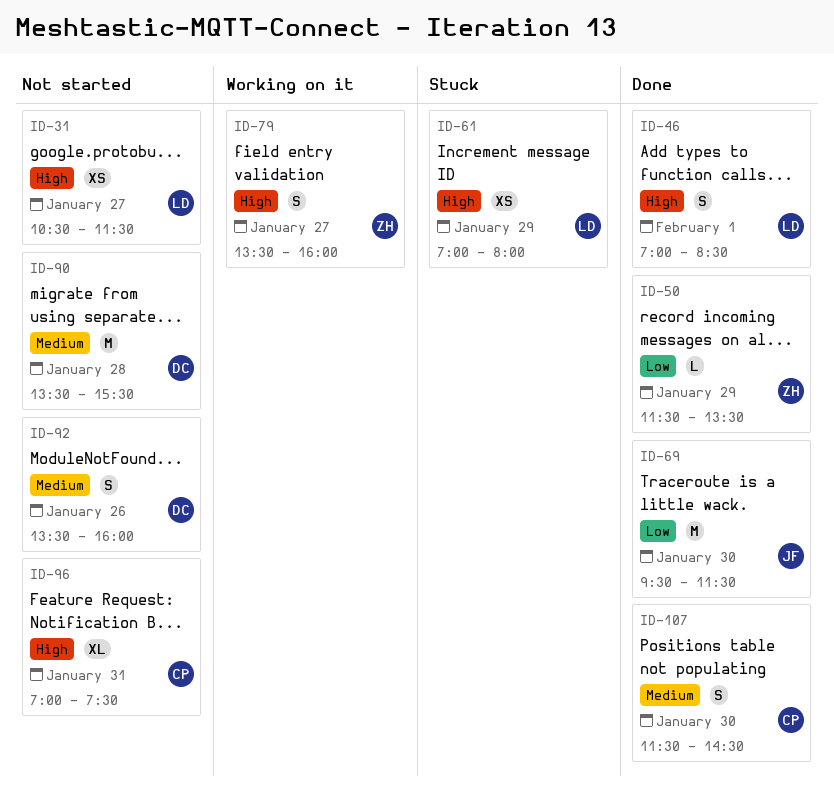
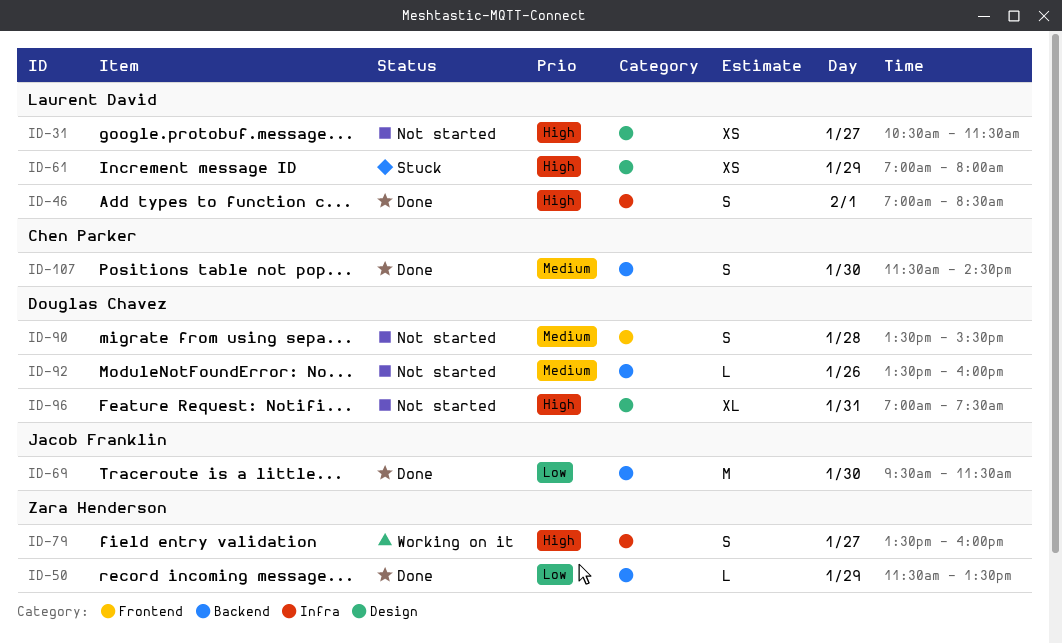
ID-90, estimate: M -> S
ID-92, estimate: S -> L
ID-96, owner: Chen Parker -> Douglas Chavez

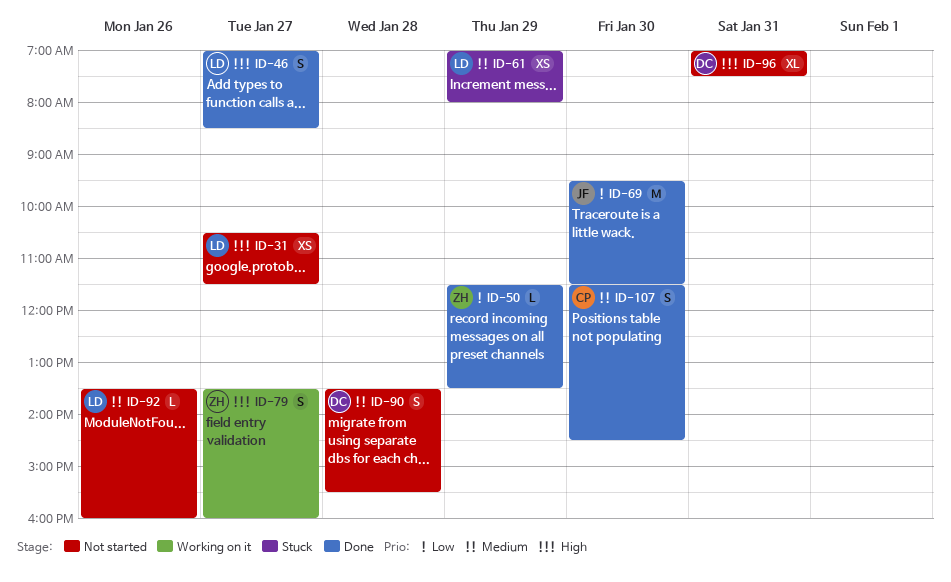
ID-46, day: Feb 1 -> Jan 27
ID-61, priority: High -> Medium
ID-92, owner: Douglas Chavez -> Laurent David

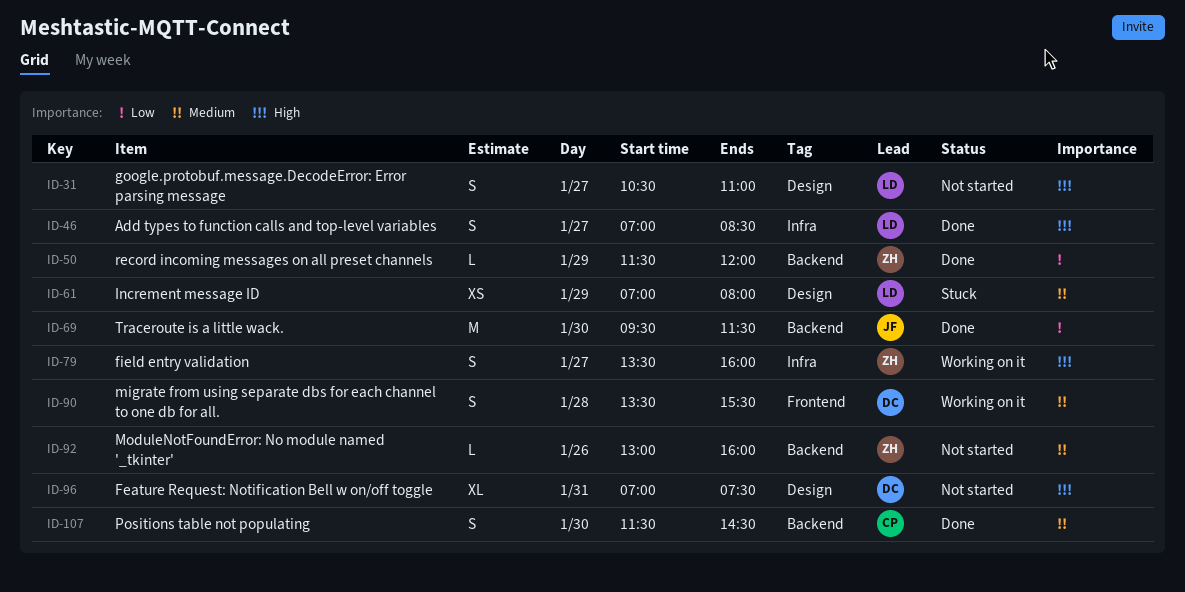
ID-31, estimate: XS -> S
ID-31, ends: 11:30 -> 11:00
ID-50, ends: 13:30 -> 12:00
ID-90, status: Not started -> Working on it
ID-92, owner: LD -> ZH
ID-92, begins: 13:30 -> 13:00

